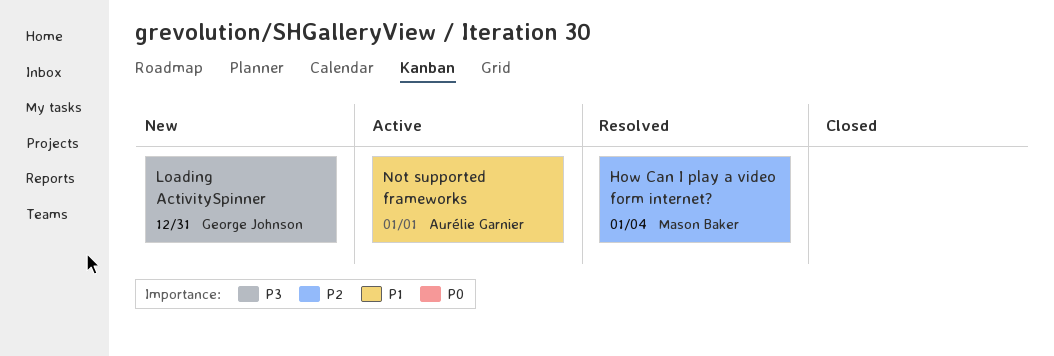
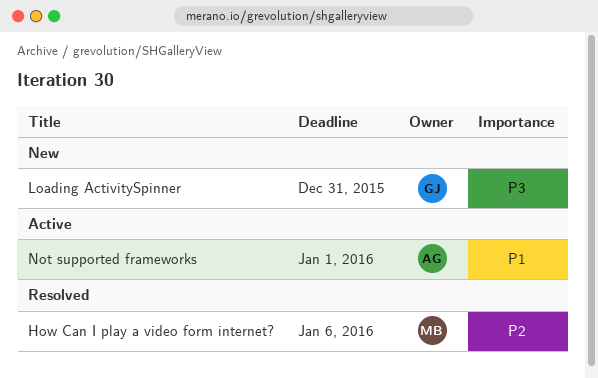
How Can I play a video form internet?, due: Jan 4 -> Jan 6

